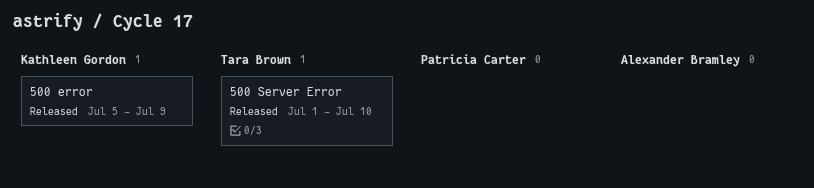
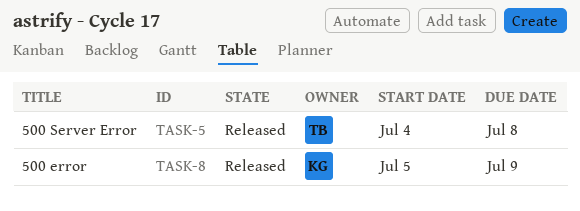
500 Server Error, start: Jul 1 -> Jul 4
500 Server Error, due: Jul 10 -> Jul 8

